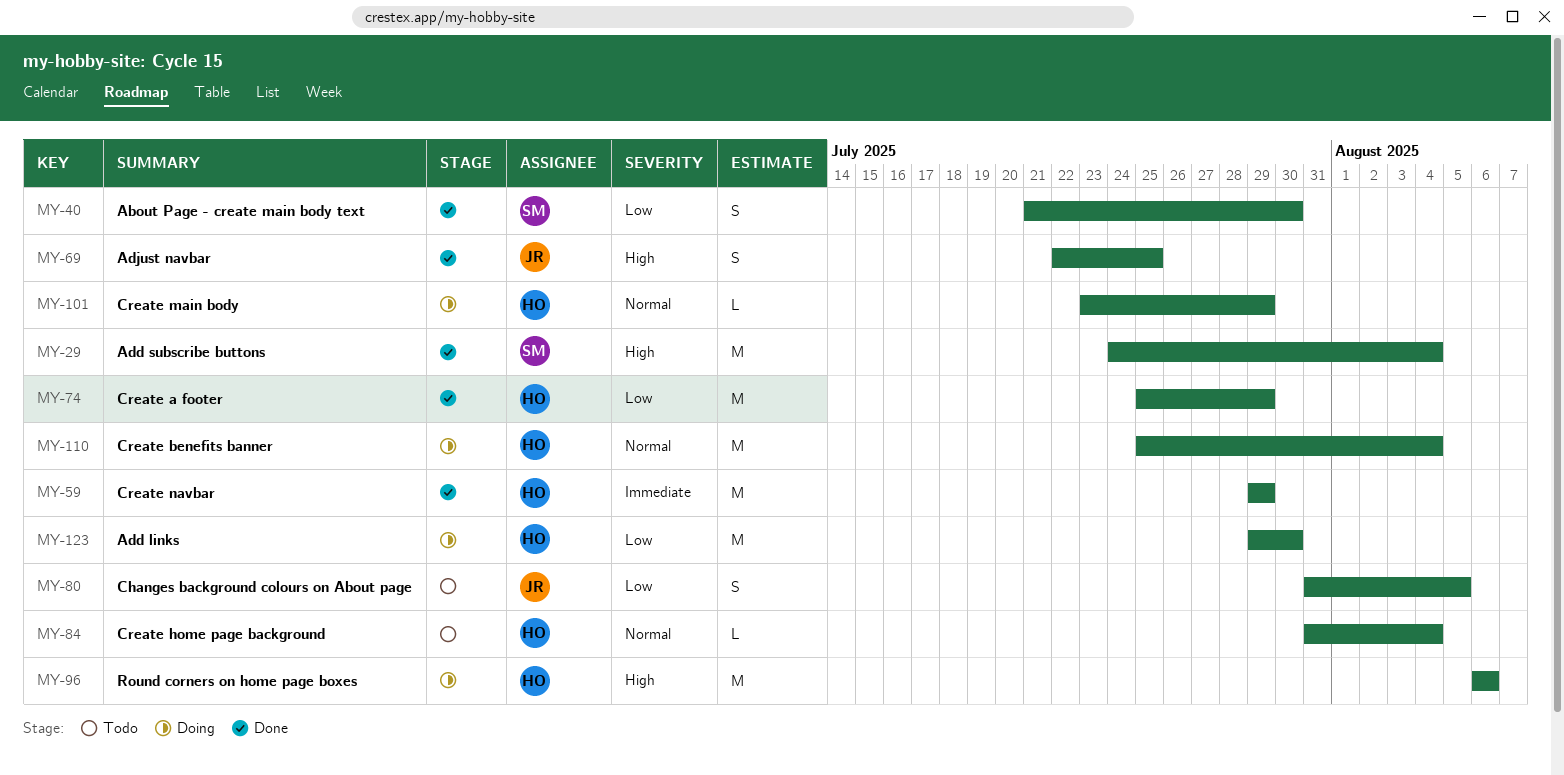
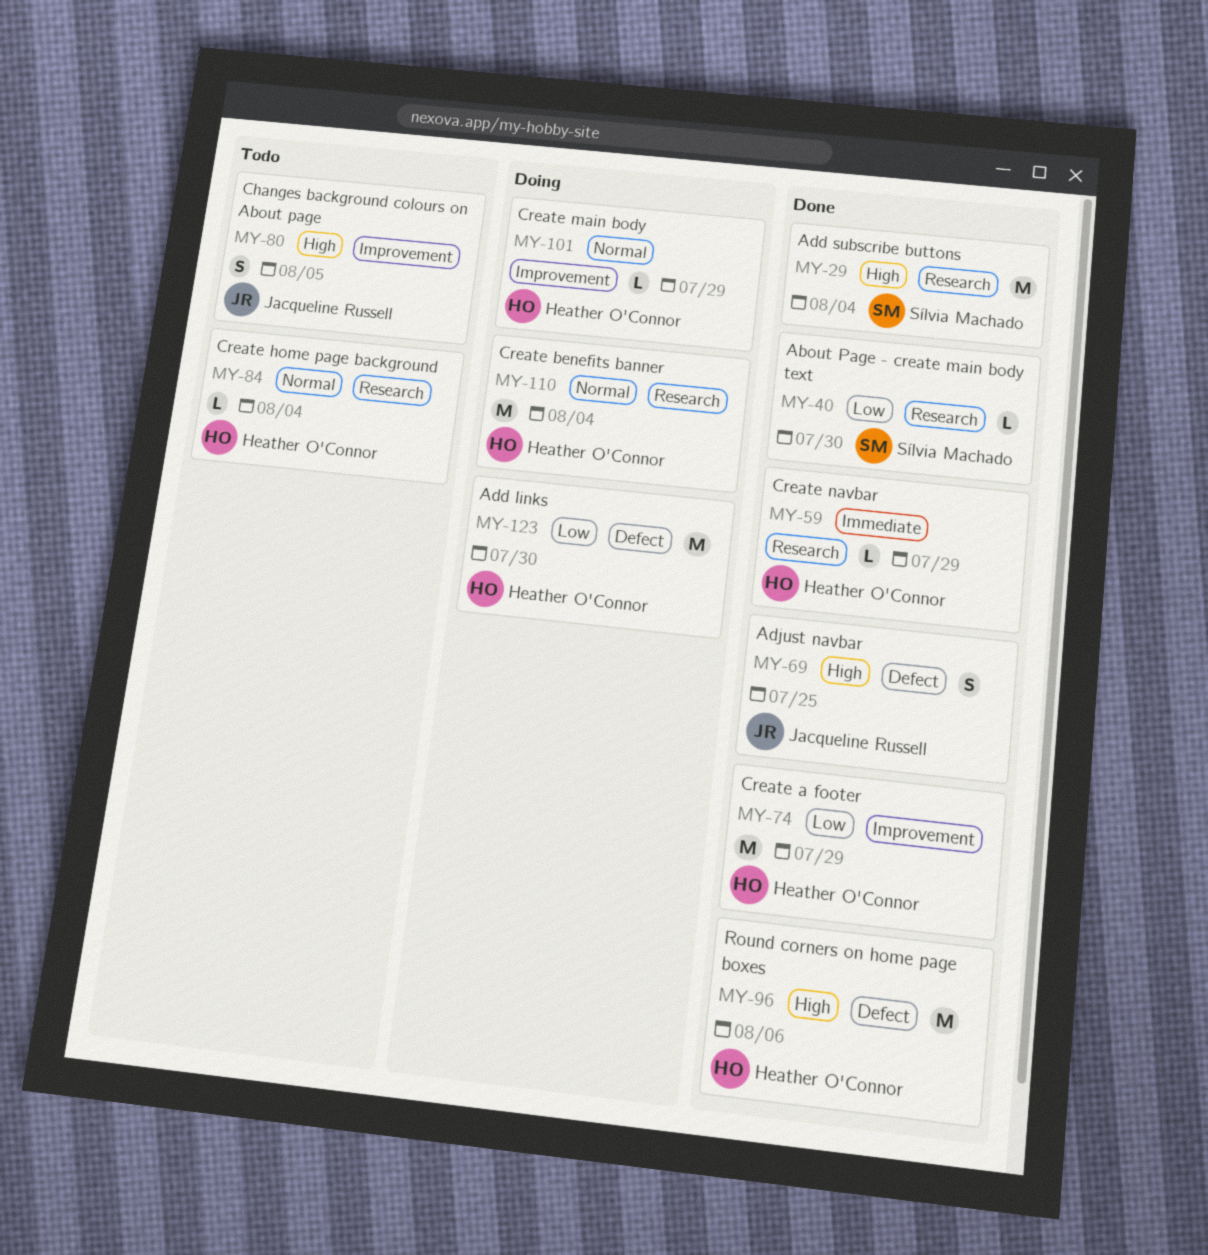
MY-40, estimate: S -> L
MY-59, estimate: M -> L
MY-80, priority: Low -> High
MY-96, status: Doing -> Done

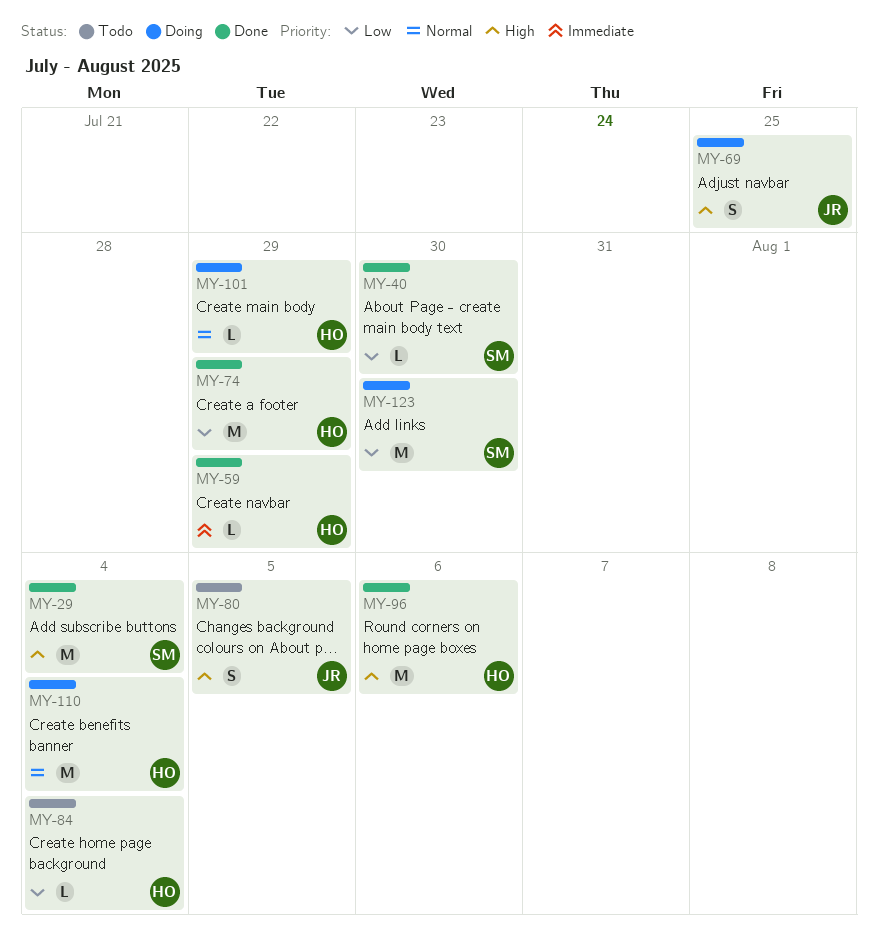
MY-69, status: Done -> Doing
MY-84, priority: Normal -> Low
MY-123, owner: Heather O'Connor -> Sílvia Machado

